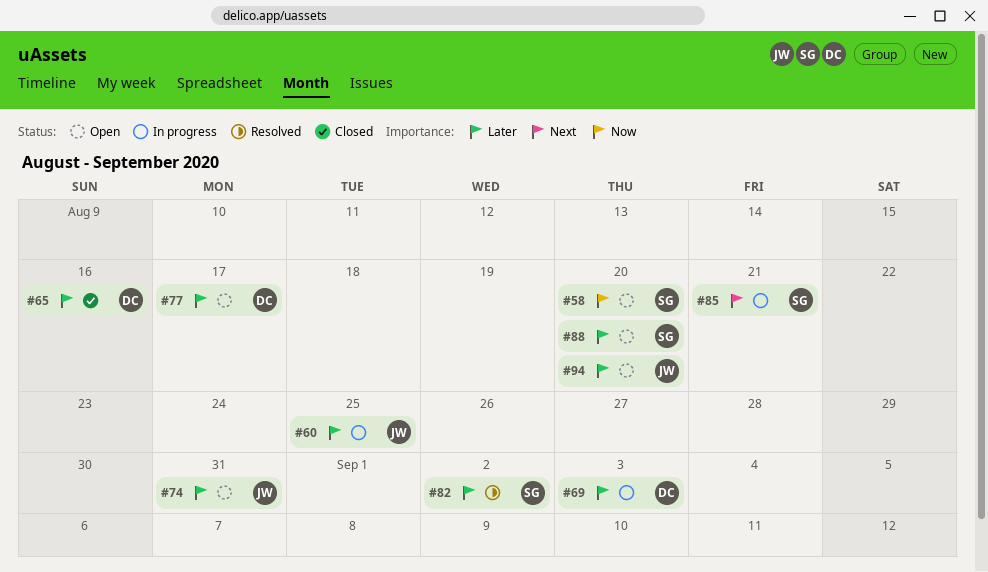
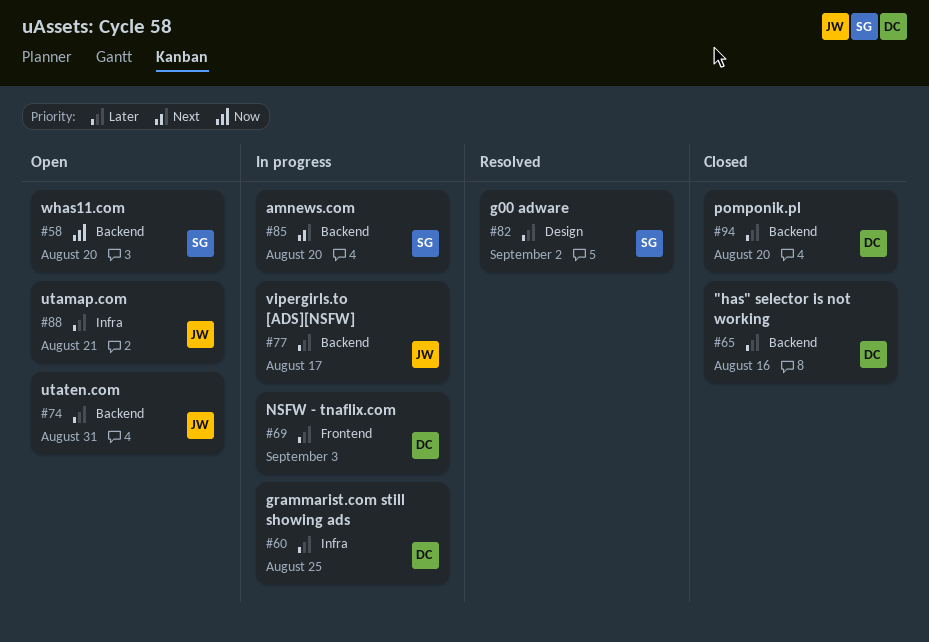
#60, owner: JW -> DC
#77, status: Open -> In progress
#77, owner: DC -> JW
#85, due: Aug 21 -> Aug 20
#88, owner: SG -> JW
#88, due: Aug 20 -> Aug 21
#94, status: Open -> Closed
#94, owner: JW -> DC

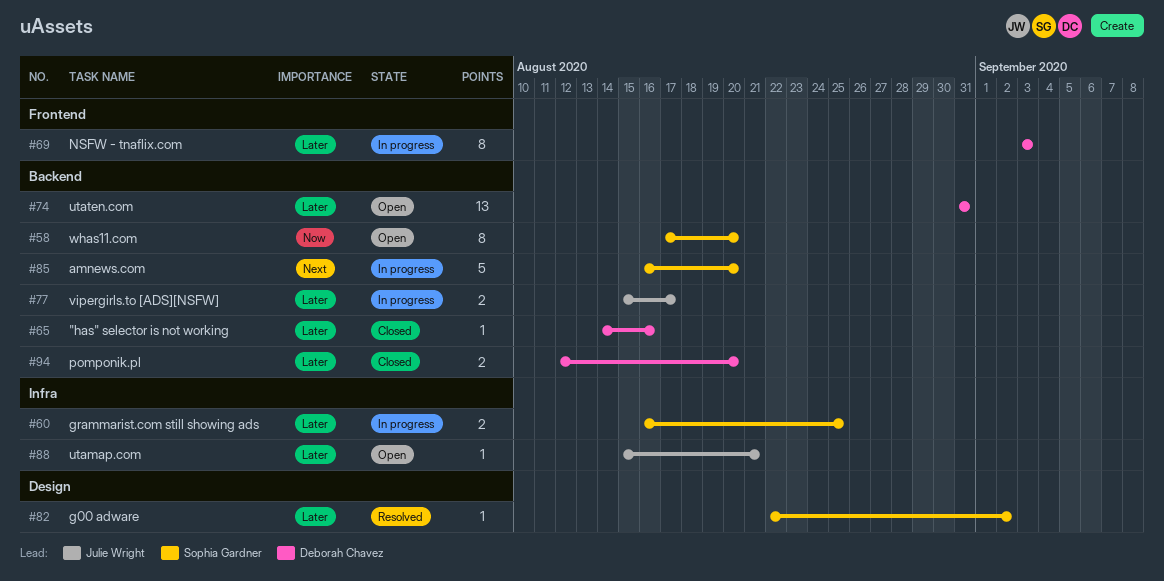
#60, owner: Deborah Chavez -> Sophia Gardner
#74, owner: Julie Wright -> Deborah Chavez

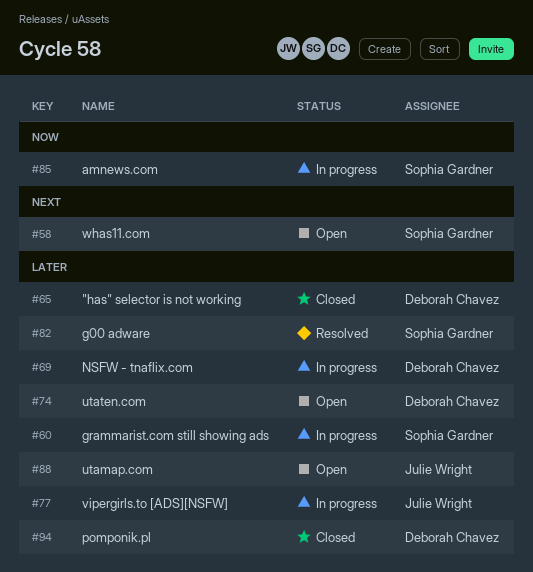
#58, priority: Now -> Next
#85, priority: Next -> Now

